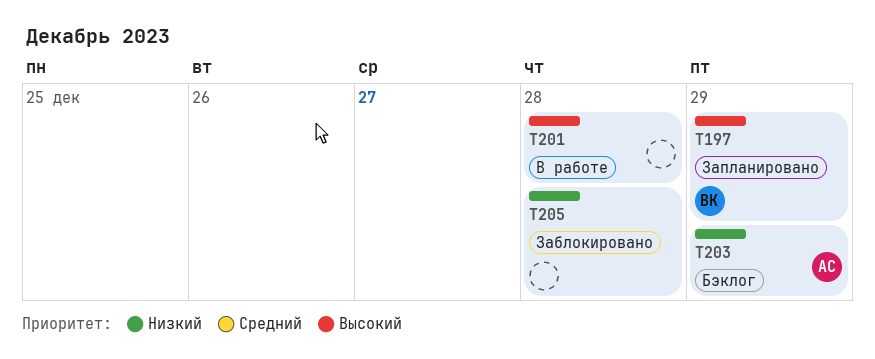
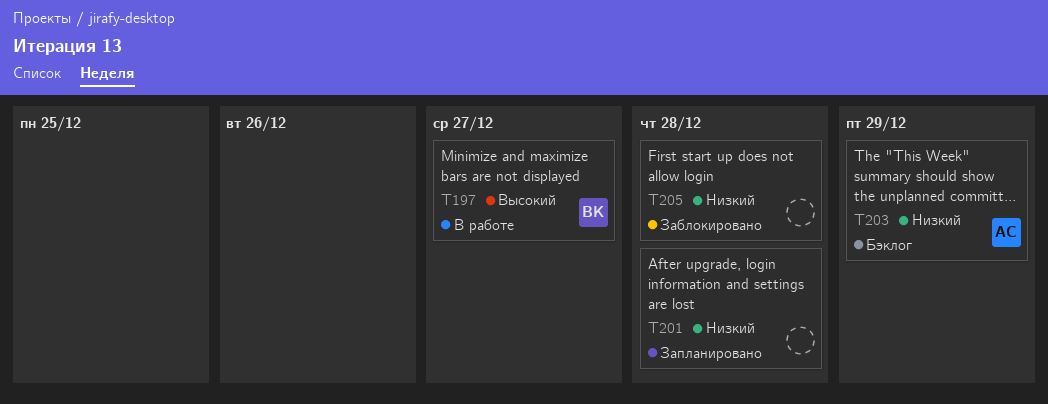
T197, status: Запланировано -> В работе
T197, due: Dec 29 -> Dec 27
T201, status: В работе -> Запланировано
T201, priority: Высокий -> Низкий

